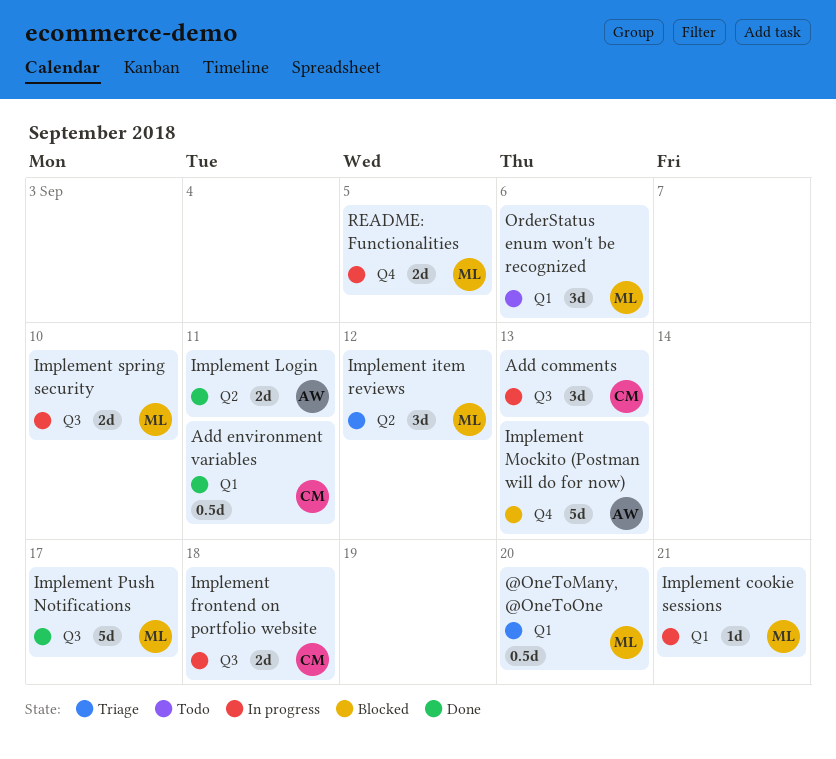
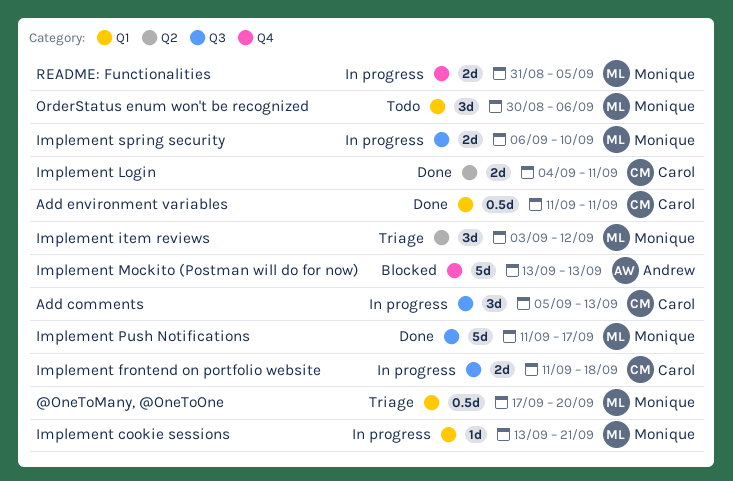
Implement Login, owner: Andrew -> Carol

